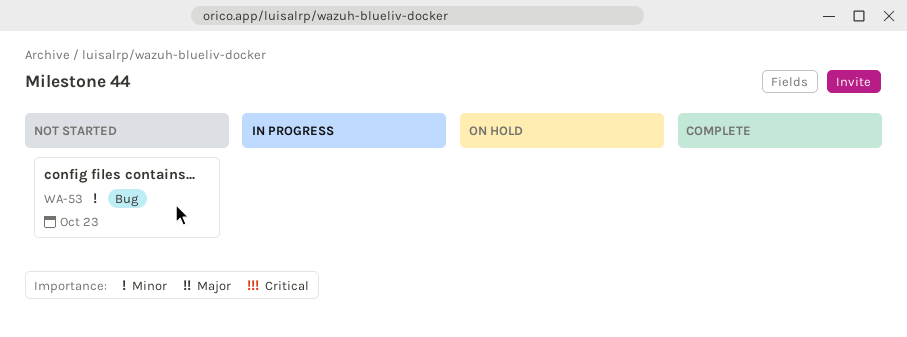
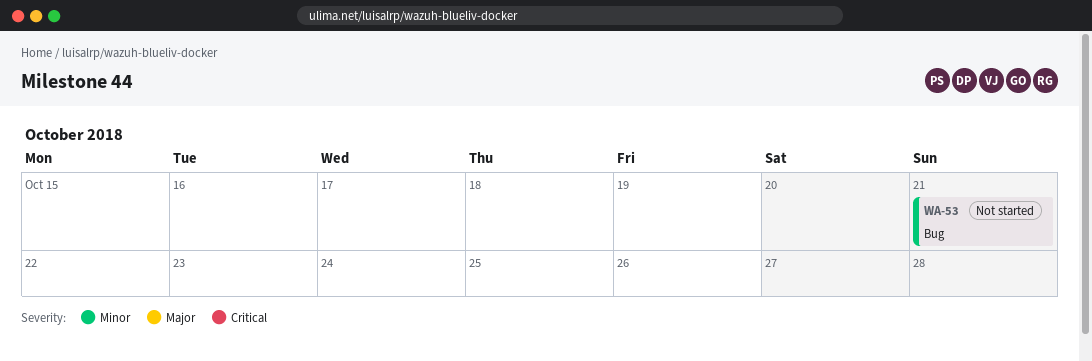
WA-53, due: Oct 23 -> Oct 21

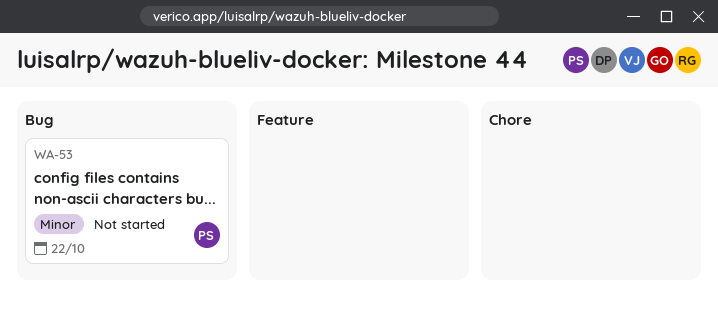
WA-53, due: Oct 21 -> Oct 22

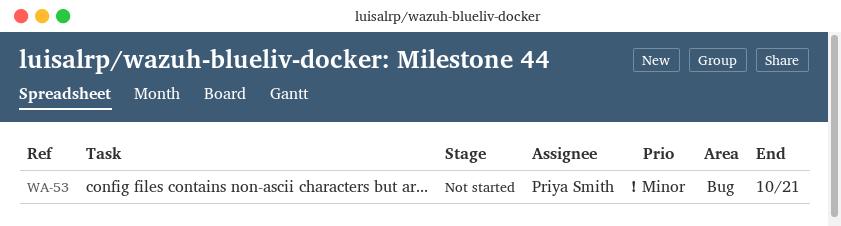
WA-53, due: Oct 22 -> Oct 21

